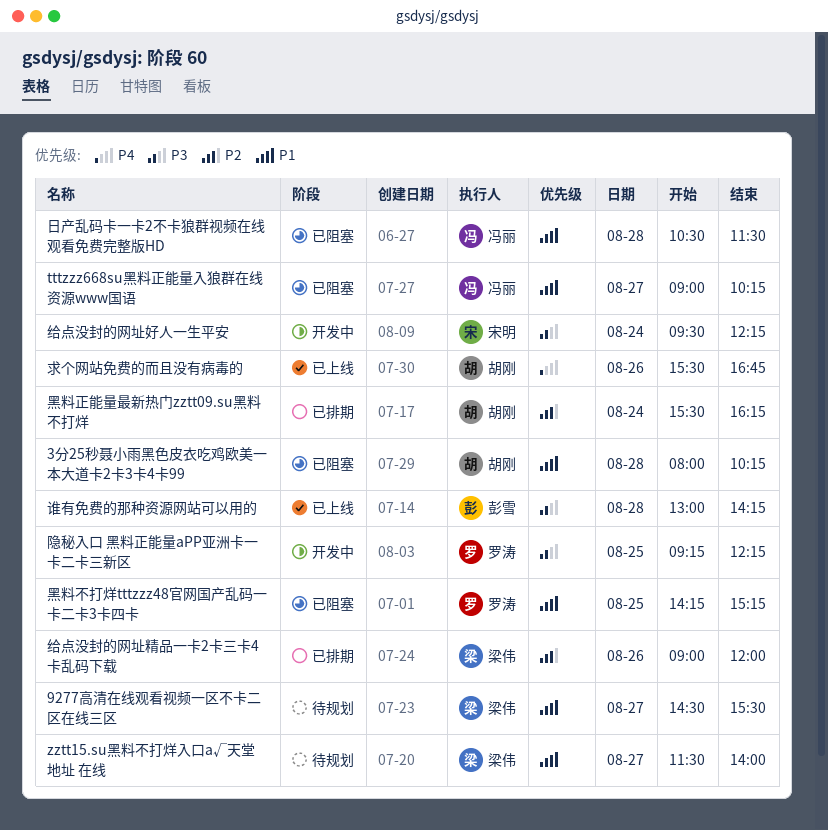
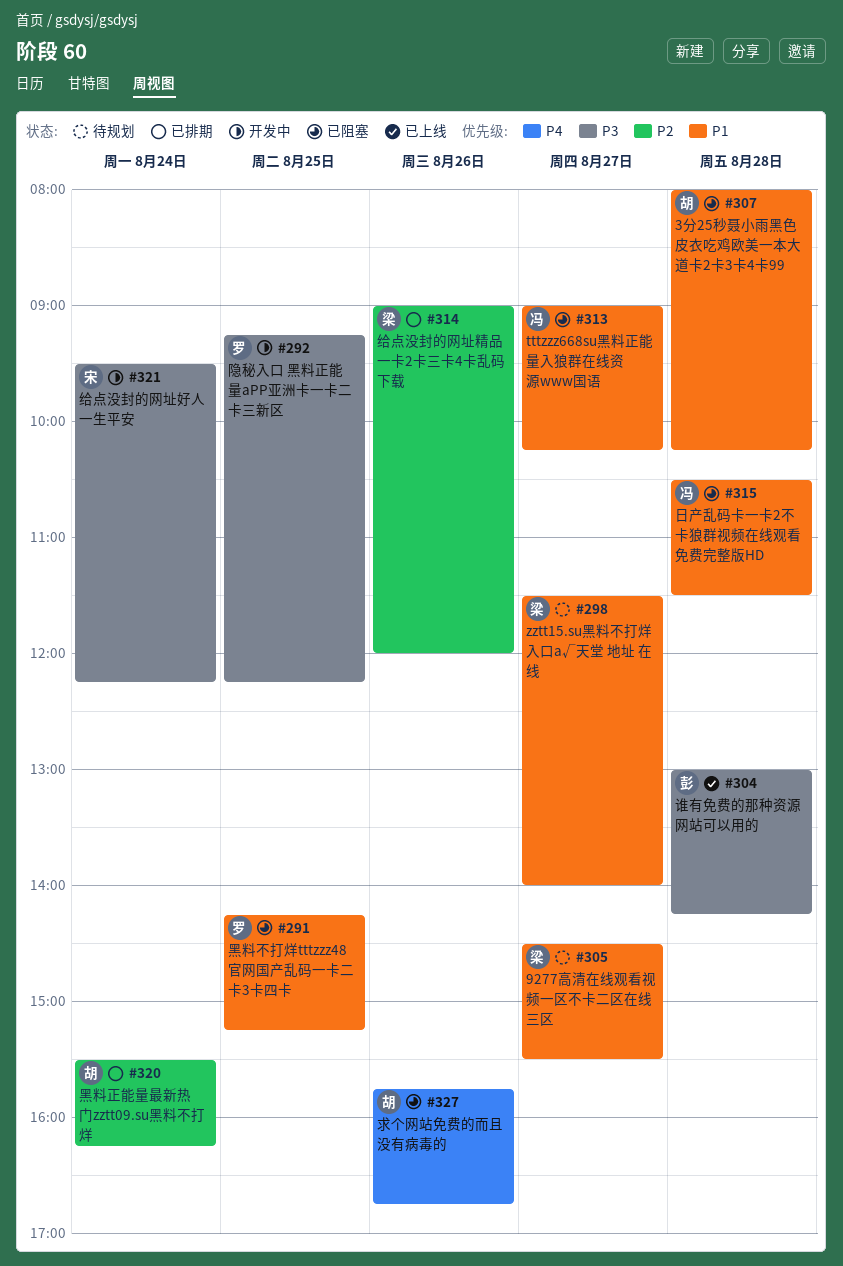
求个网站免费的而且没有病毒的, status: 已上线 -> 已阻塞
求个网站免费的而且没有病毒的, begins: 15:30 -> 15:45

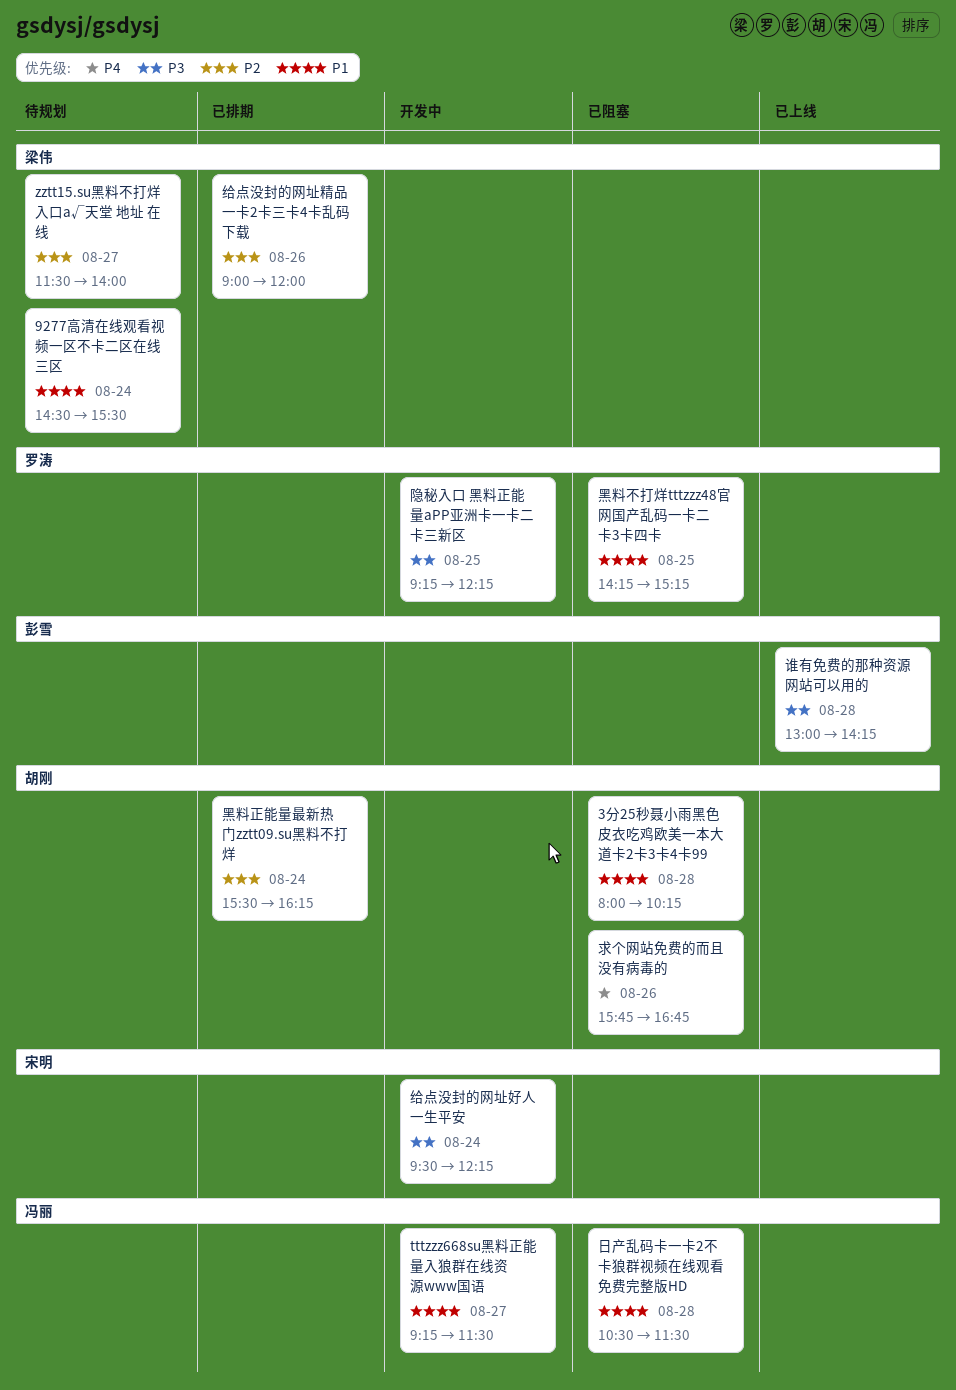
9277高清在线观看视频一区不卡二区在线三区, day: Aug 27 -> Aug 24
tttzzz668su黑料正能量入狼群在线资源www国语, status: 已阻塞 -> 开发中
tttzzz668su黑料正能量入狼群在线资源www国语, begins: 09:00 -> 09:15
tttzzz668su黑料正能量入狼群在线资源www国语, ends: 10:15 -> 11:30
zztt15.su黑料不打烊入口а√天堂 地址 在线, priority: P1 -> P2

